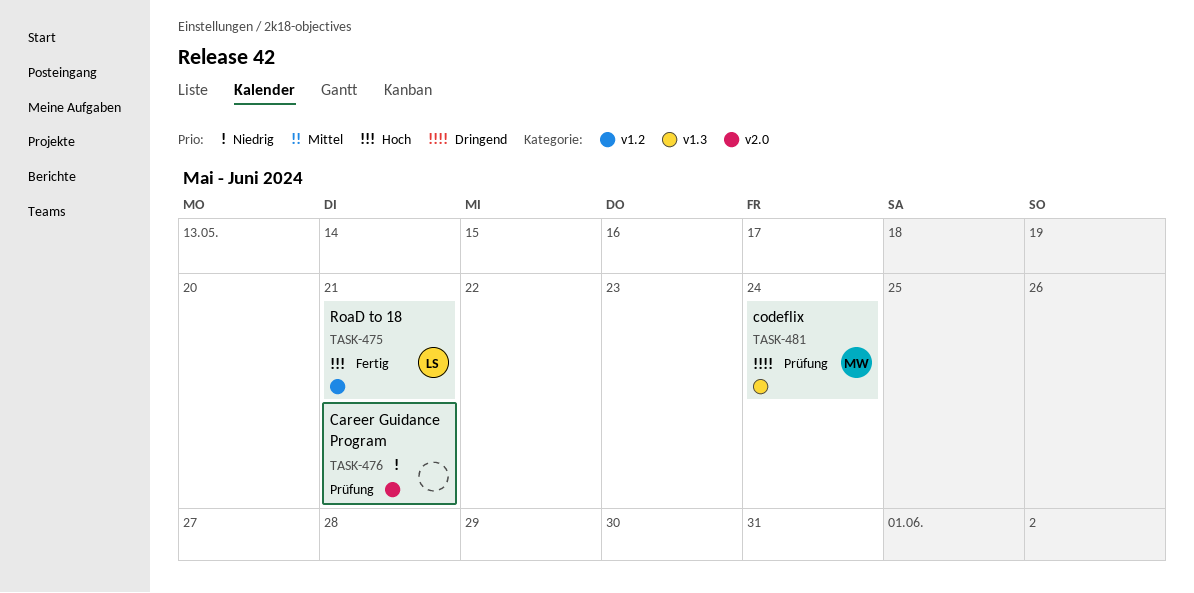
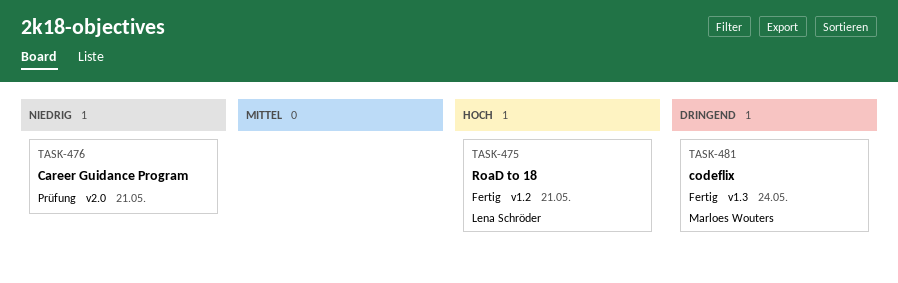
TASK-481, status: Prüfung -> Fertig

